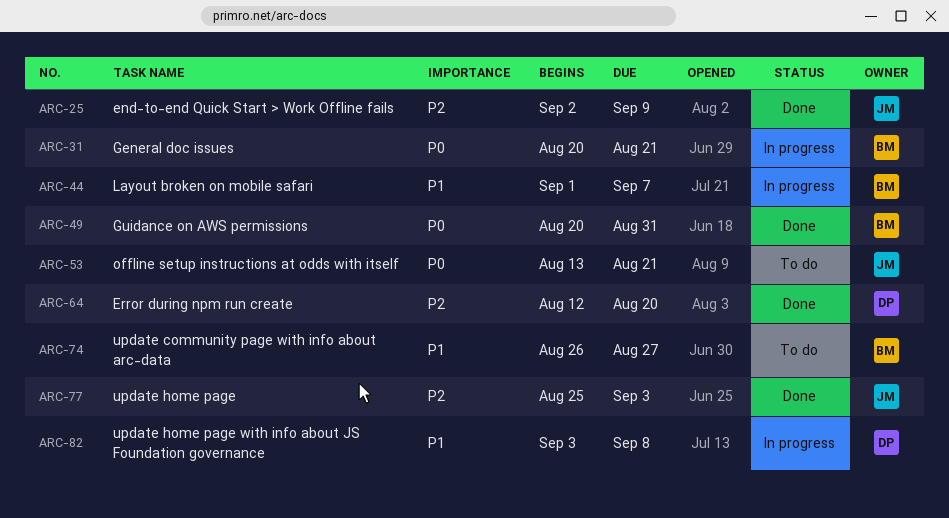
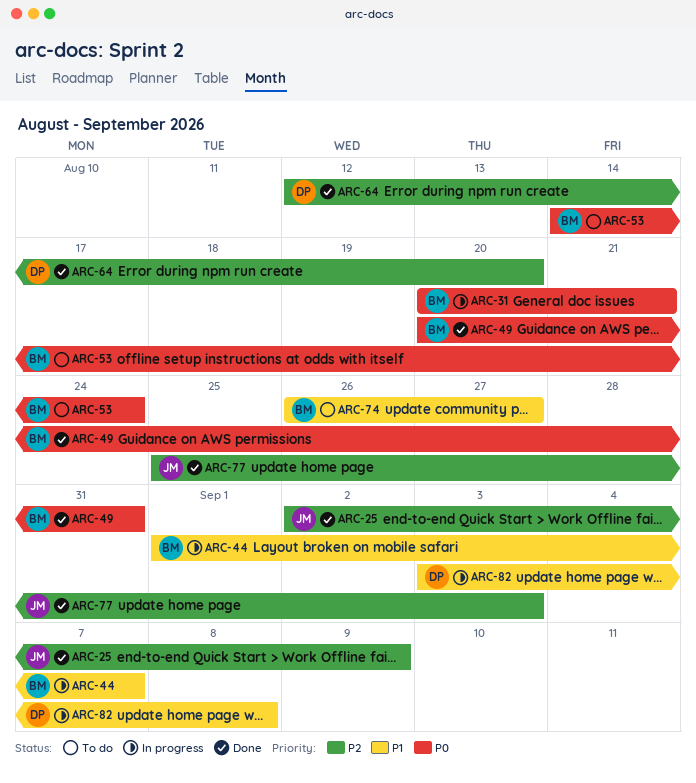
ARC-53, owner: JM -> BM
ARC-53, start: Aug 13 -> Aug 14
ARC-53, due: Aug 21 -> Aug 24

